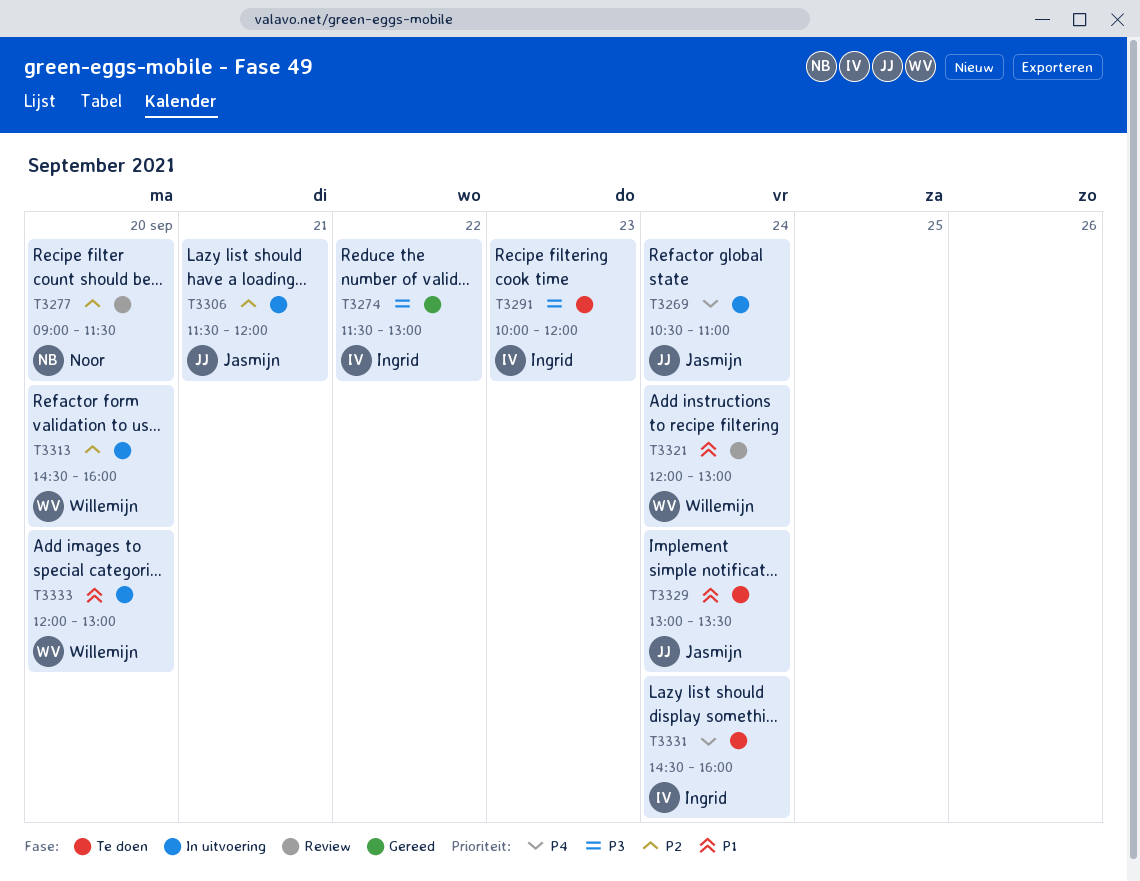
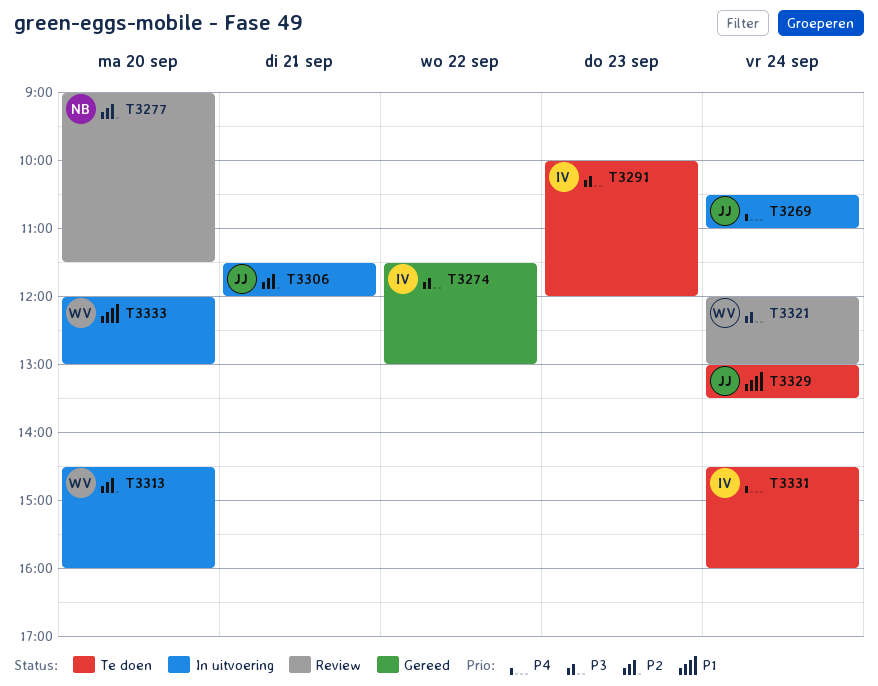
T3321, priority: P1 -> P3

